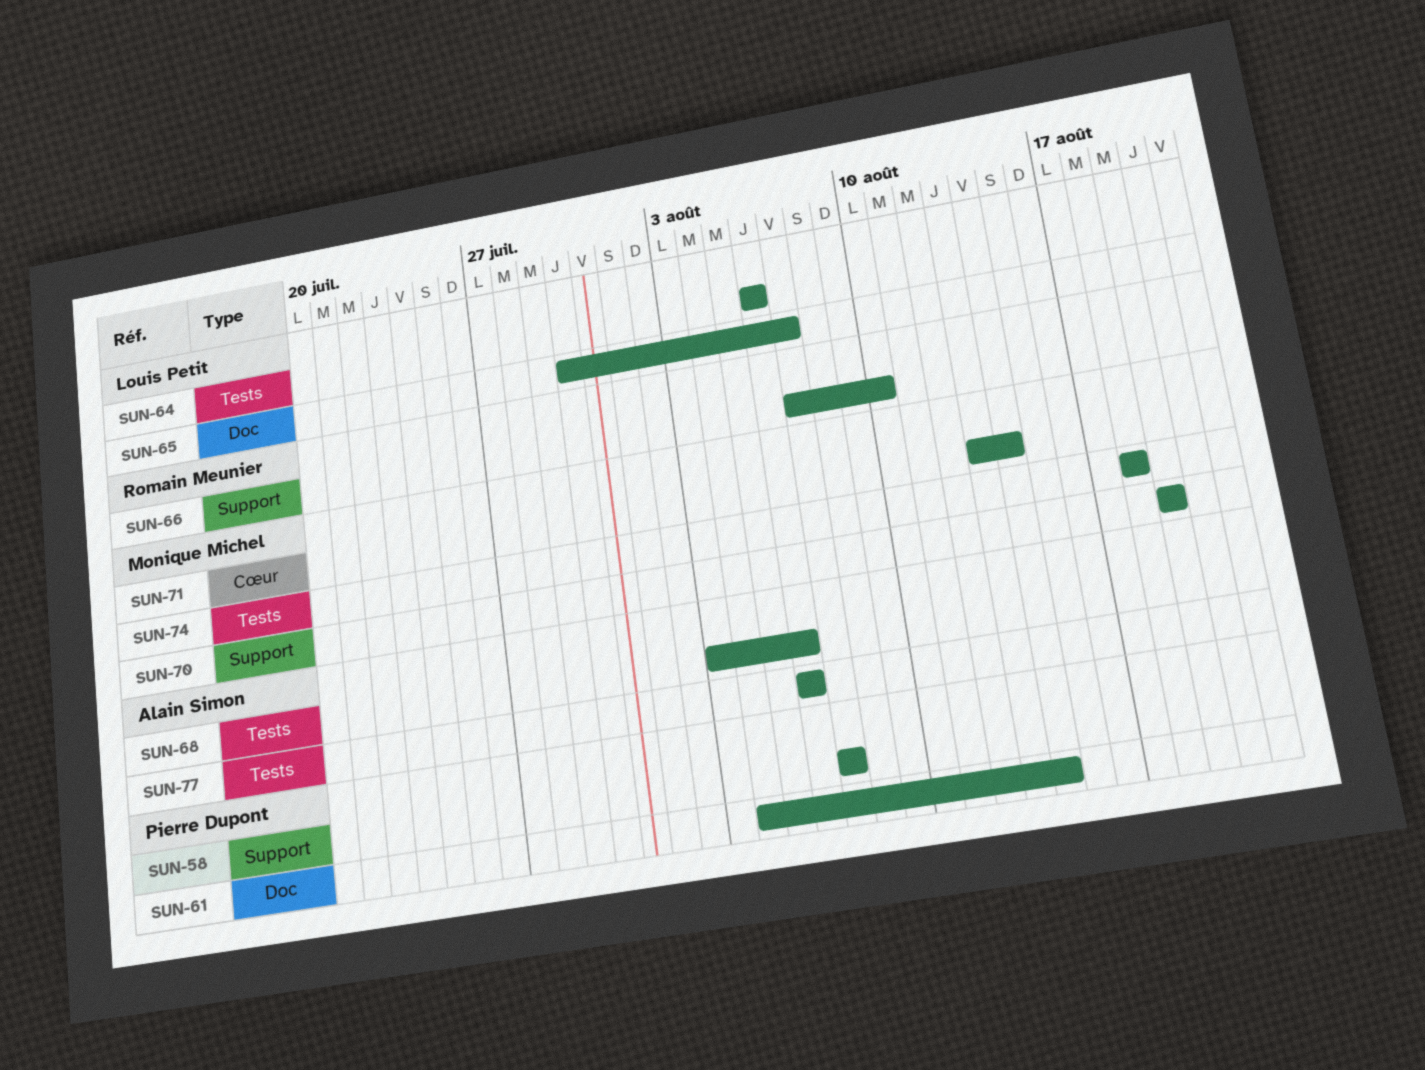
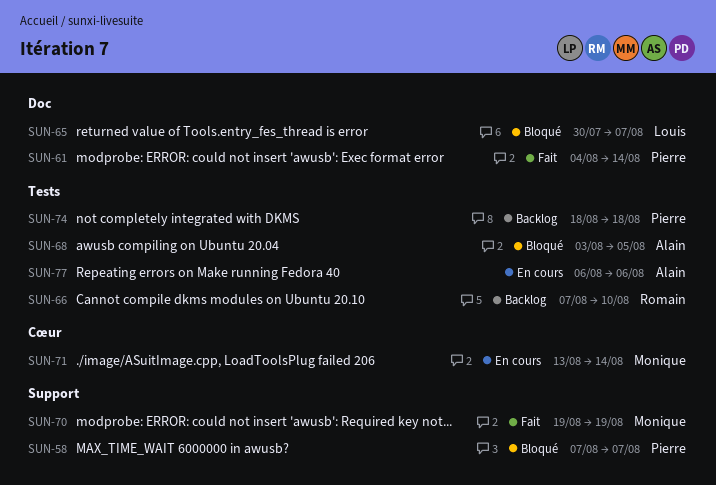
SUN-64: present -> none
SUN-66, label: Support -> Tests
SUN-68, due: Aug 6 -> Aug 5
SUN-74, owner: Monique Michel -> Pierre Dupont

